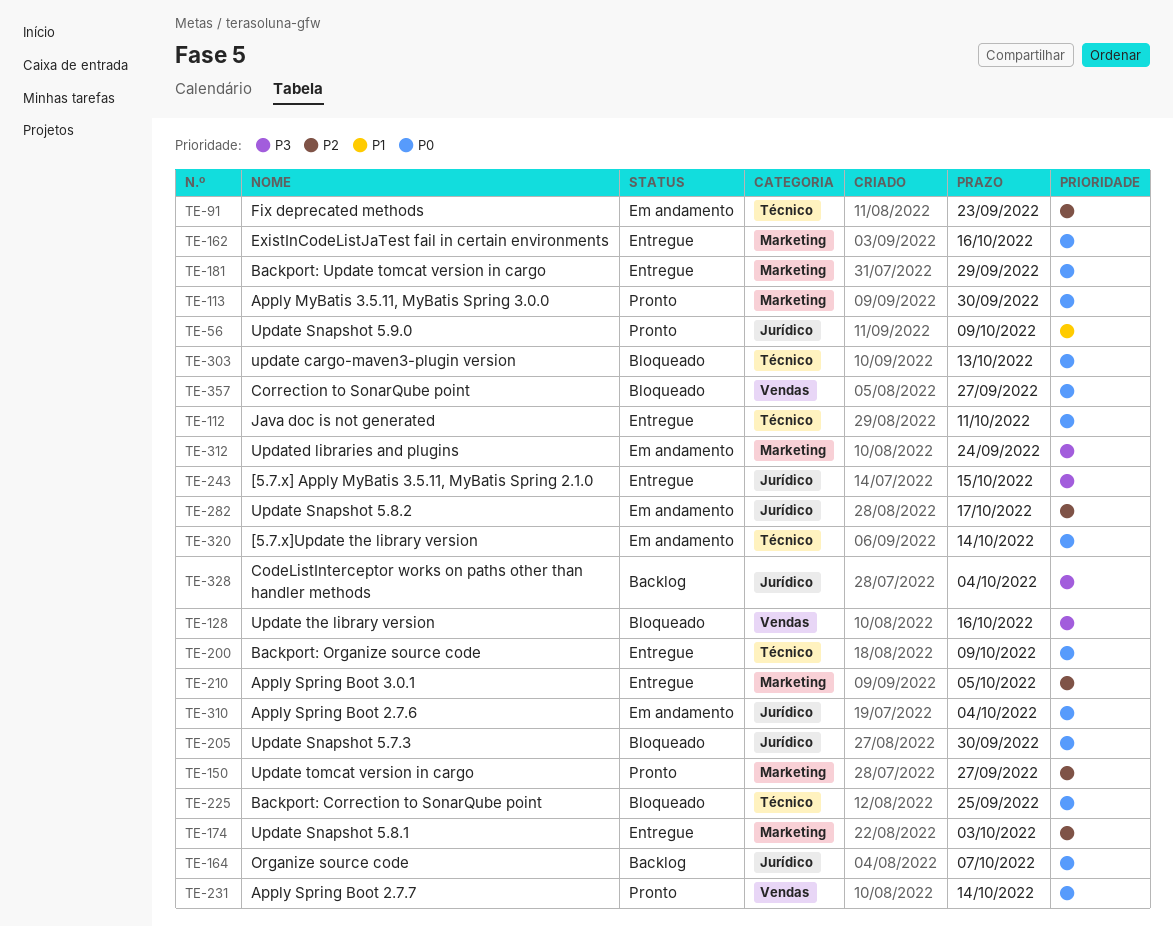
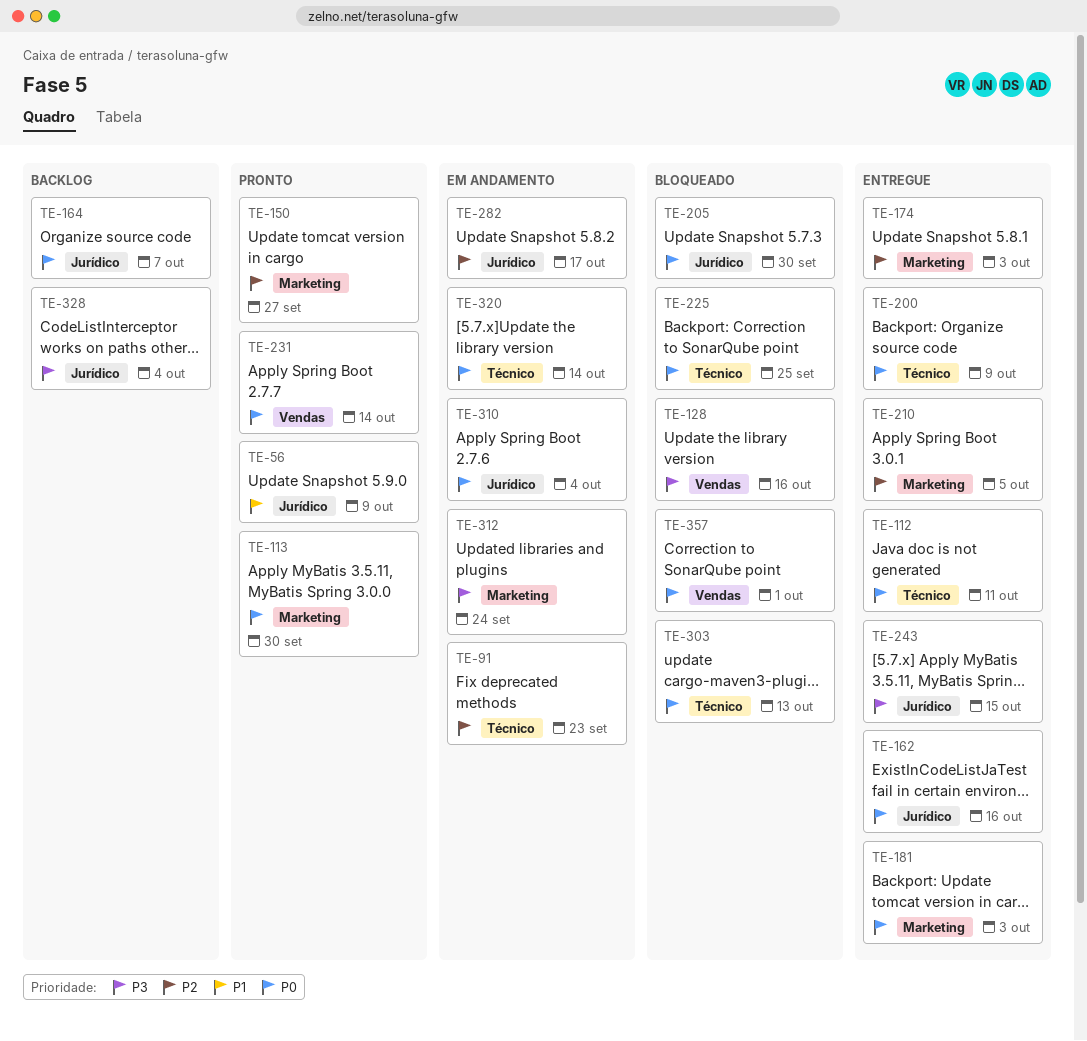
TE-162, label: Marketing -> Jurídico
TE-181, due: Sep 29 -> Oct 3
TE-357, due: Sep 27 -> Oct 1

